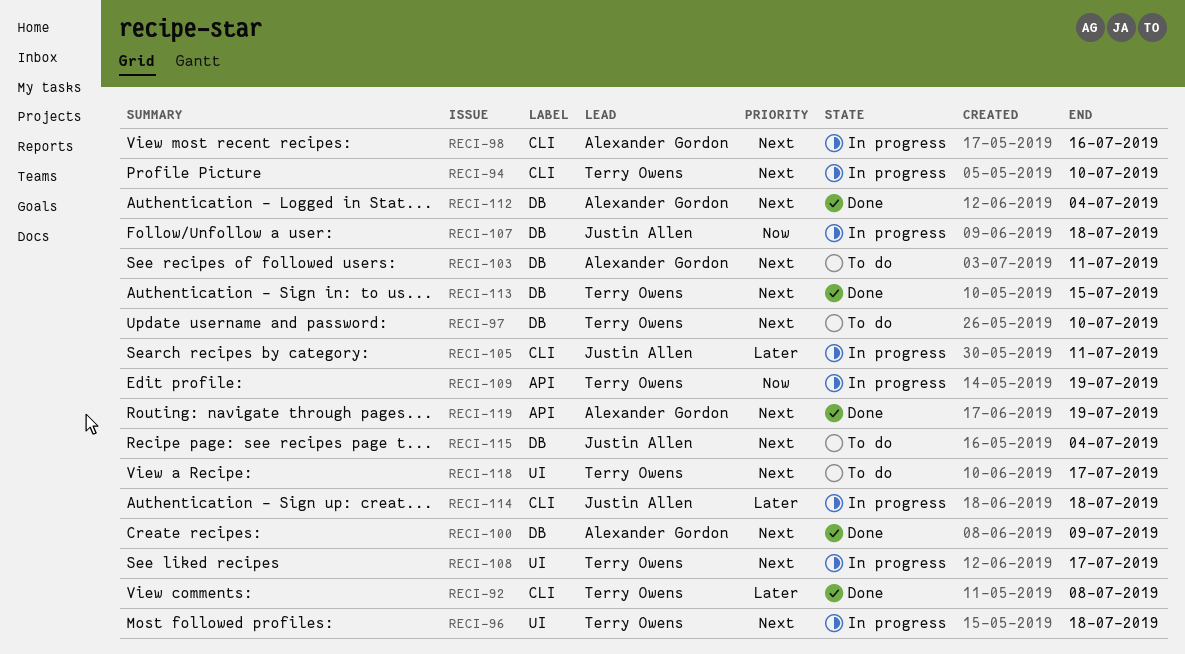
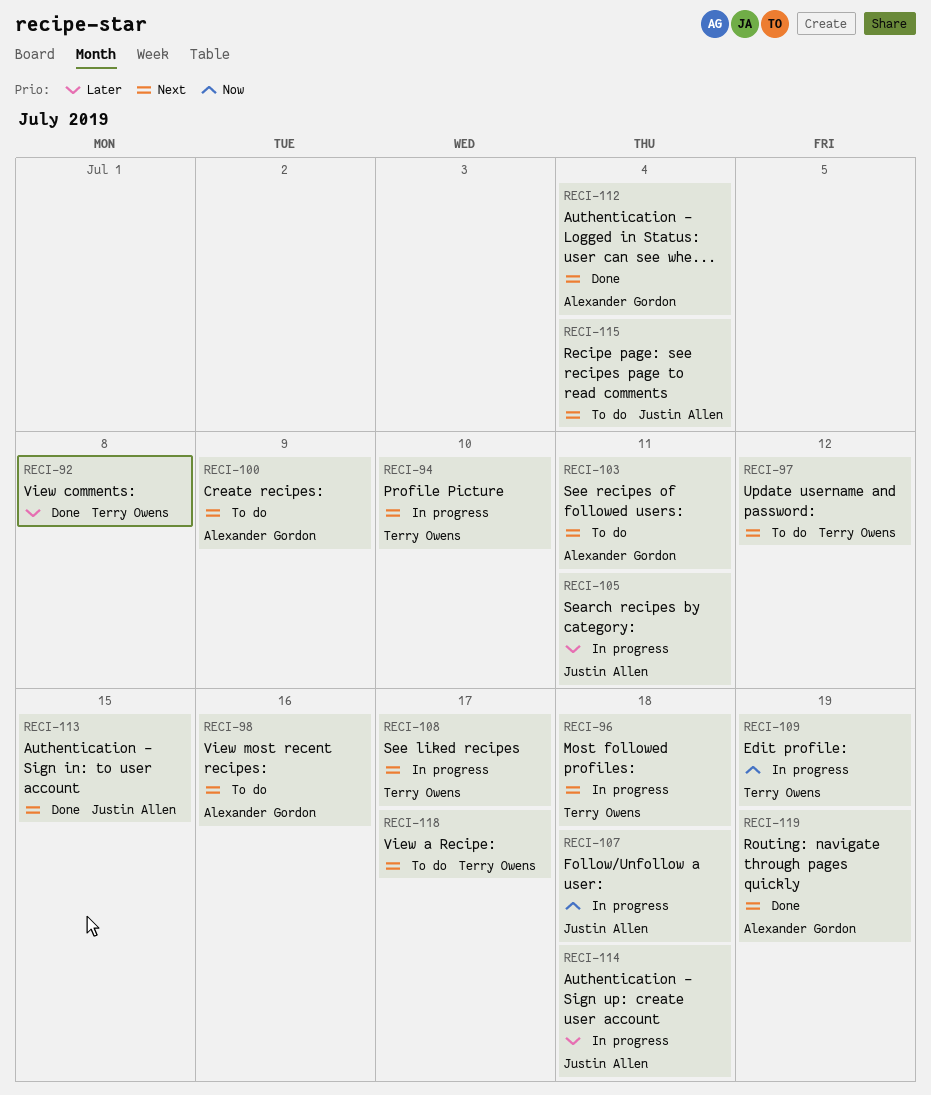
RECI-97, due: Jul 10 -> Jul 12
RECI-98, status: In progress -> To do
RECI-100, status: Done -> To do
RECI-113, owner: Terry Owens -> Justin Allen

